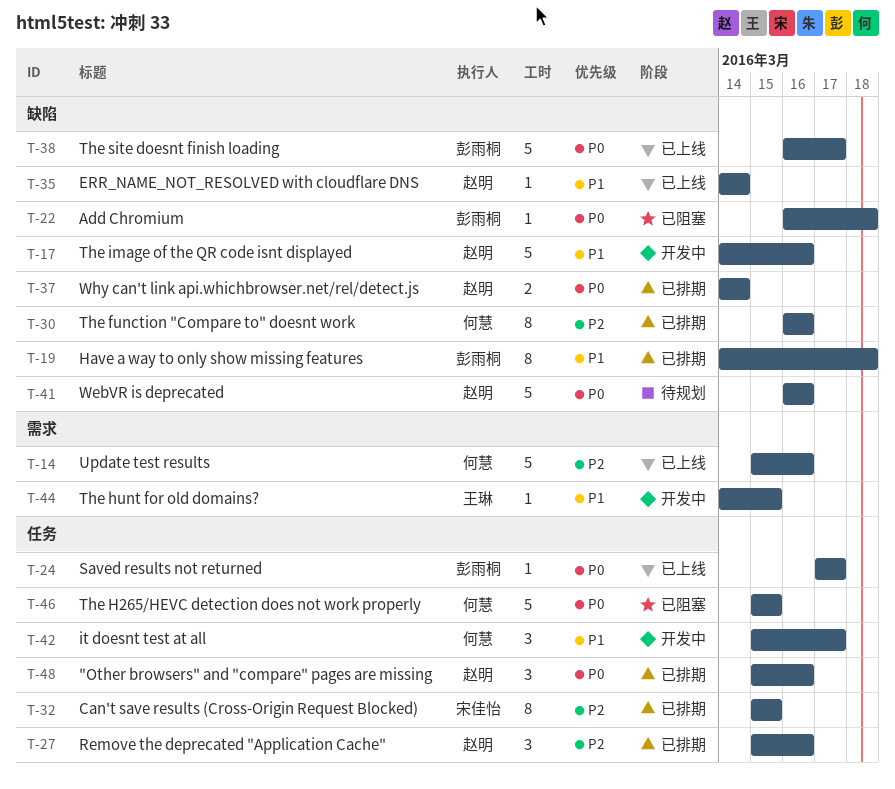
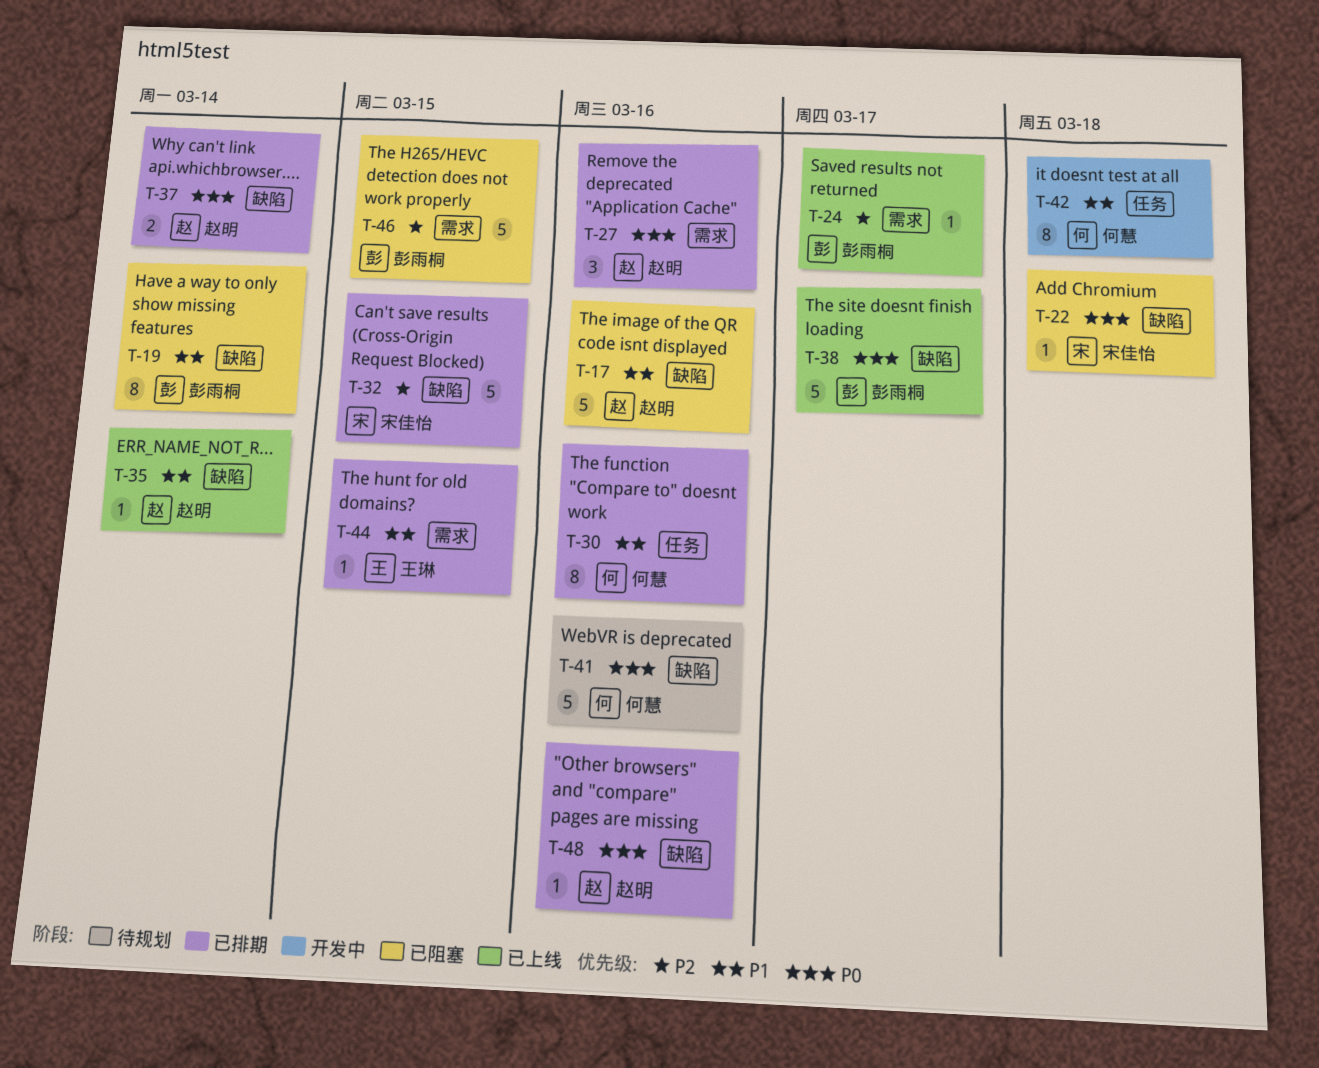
T-14: present -> none
T-17, status: 开发中 -> 已阻塞
T-19, status: 已排期 -> 已阻塞
T-19, due: Mar 18 -> Mar 14
T-22, owner: 彭雨桐 -> 宋佳怡
T-24, priority: P0 -> P2
T-24, label: 任务 -> 需求
T-27, priority: P2 -> P0
T-27, label: 任务 -> 需求
T-30, priority: P2 -> P1
T-30, label: 缺陷 -> 任务
T-32, label: 任务 -> 缺陷
T-32, estimate: 8 -> 5
T-41, owner: 赵明 -> 何慧
T-42, estimate: 3 -> 8
T-42, due: Mar 17 -> Mar 18
T-44, status: 开发中 -> 已排期
T-46, owner: 何慧 -> 彭雨桐
T-46, priority: P0 -> P2
T-46, label: 任务 -> 需求
T-48, label: 任务 -> 缺陷
T-48, estimate: 3 -> 1

